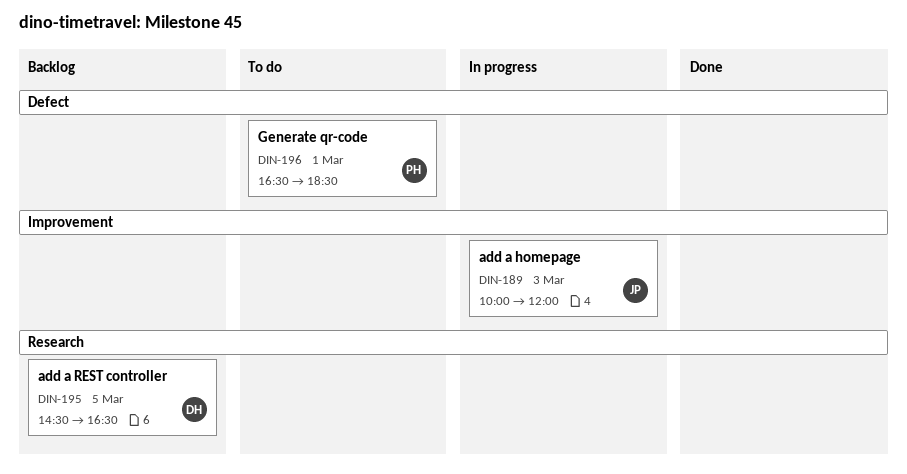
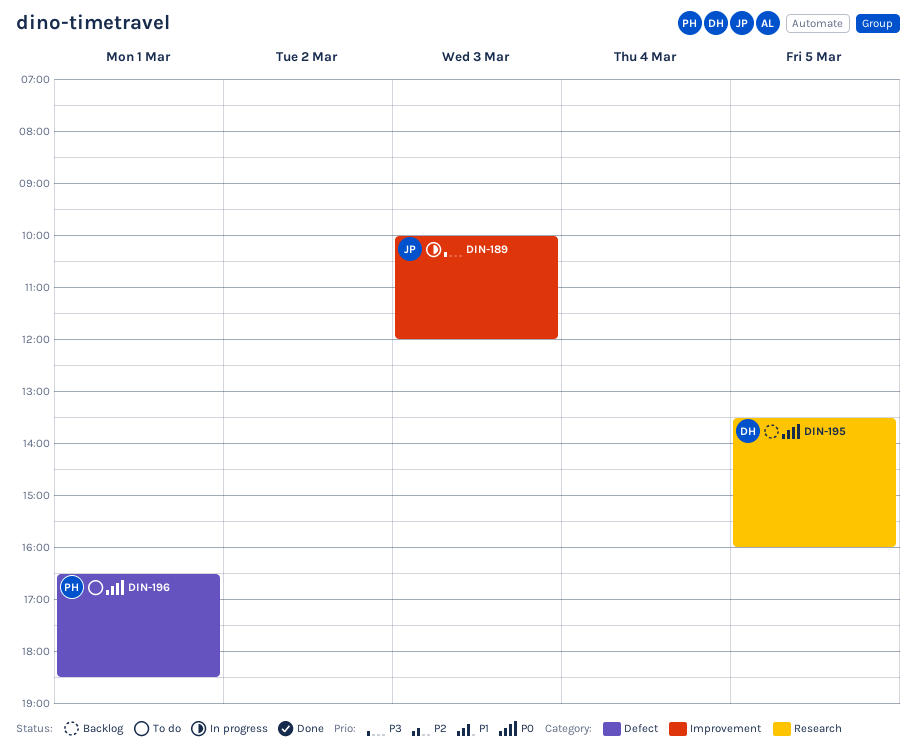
DIN-195, begins: 14:30 -> 13:30
DIN-195, ends: 16:30 -> 16:00

